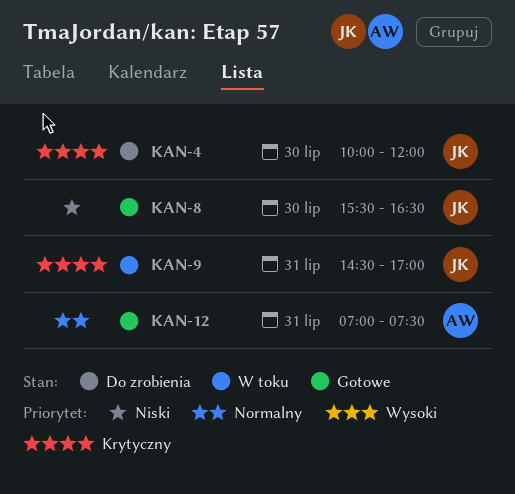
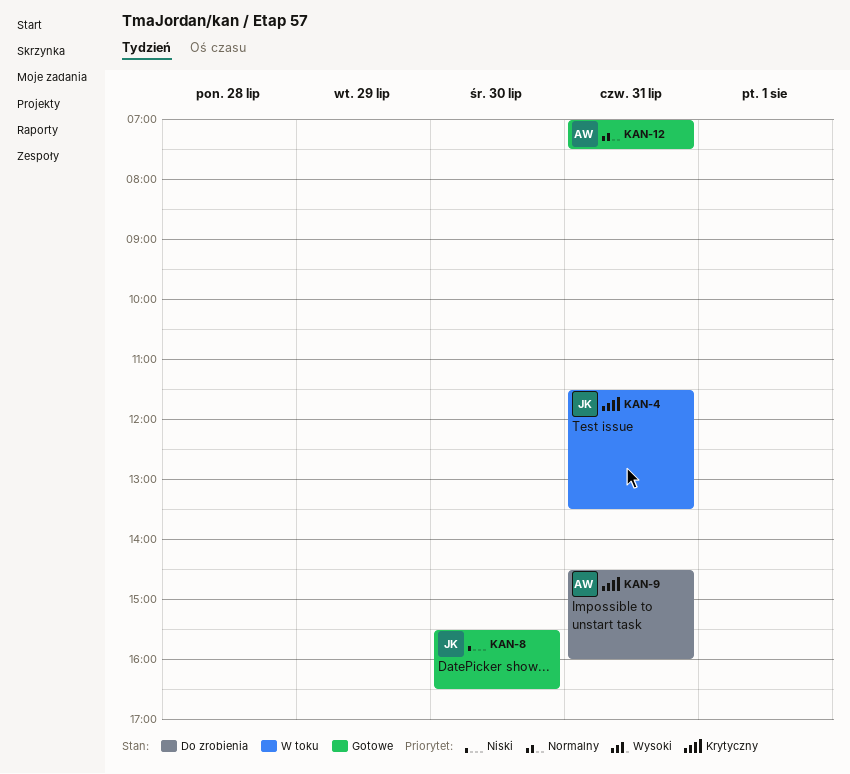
KAN-4, status: Do zrobienia -> W toku
KAN-4, day: Jul 30 -> Jul 31
KAN-4, begins: 10:00 -> 11:30
KAN-4, ends: 12:00 -> 13:30
KAN-9, status: W toku -> Do zrobienia
KAN-9, owner: JK -> AW
KAN-9, ends: 17:00 -> 16:00

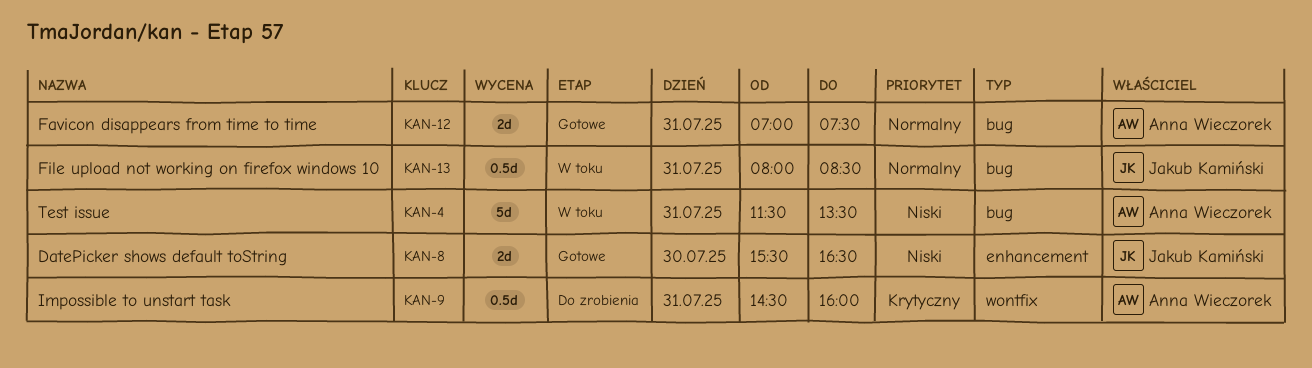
KAN-4, owner: Jakub Kamiński -> Anna Wieczorek
KAN-4, priority: Krytyczny -> Niski
KAN-13: none -> present

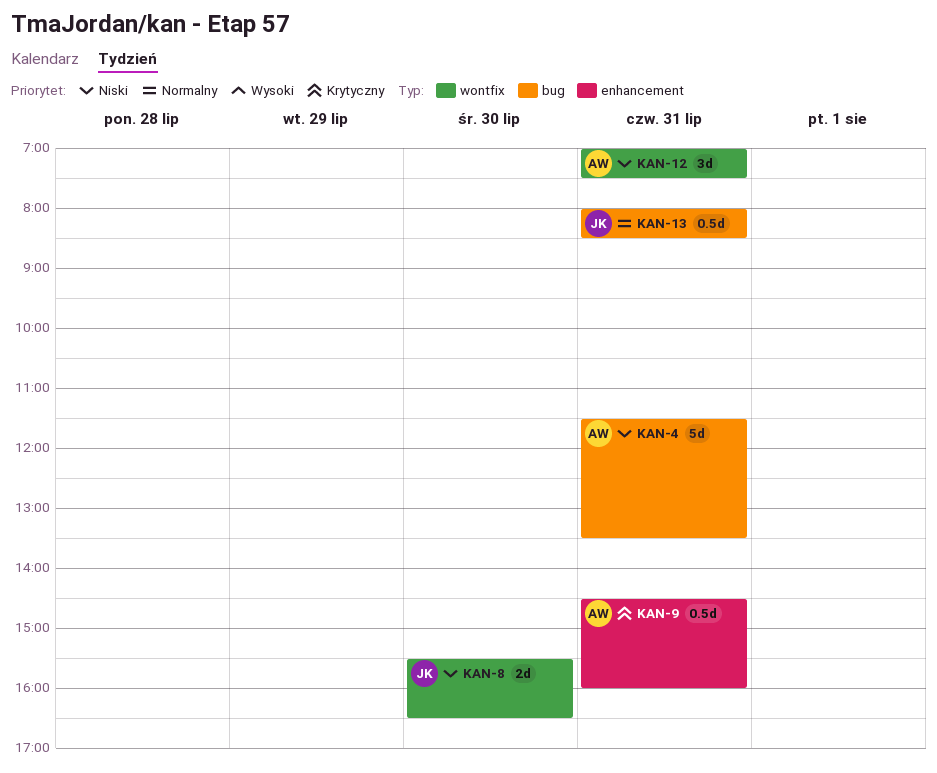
KAN-8, label: enhancement -> wontfix
KAN-9, label: wontfix -> enhancement
KAN-12, priority: Normalny -> Niski
KAN-12, label: bug -> wontfix
KAN-12, estimate: 2d -> 3d

